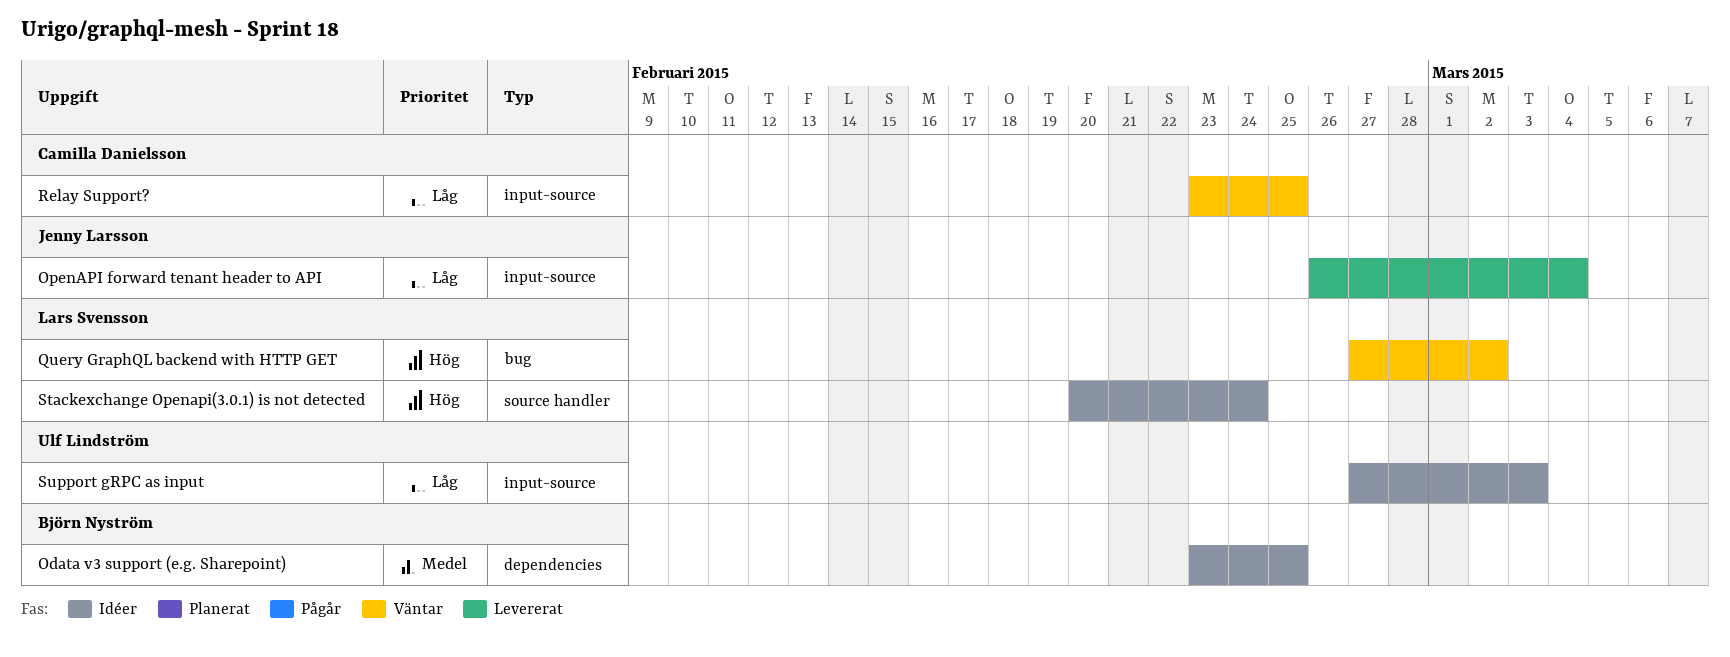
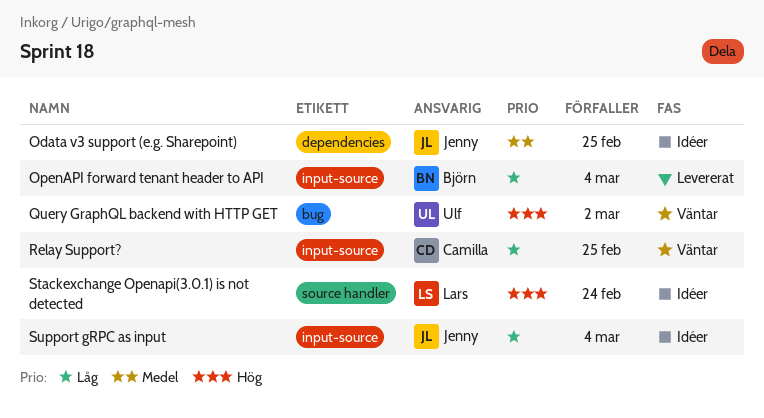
Odata v3 support (e.g. Sharepoint), owner: Björn Nyström -> Jenny Larsson
OpenAPI forward tenant header to API, owner: Jenny Larsson -> Björn Nyström
Query GraphQL backend with HTTP GET, owner: Lars Svensson -> Ulf Lindström
Support gRPC as input, owner: Ulf Lindström -> Jenny Larsson
Support gRPC as input, due: Mar 3 -> Mar 4

